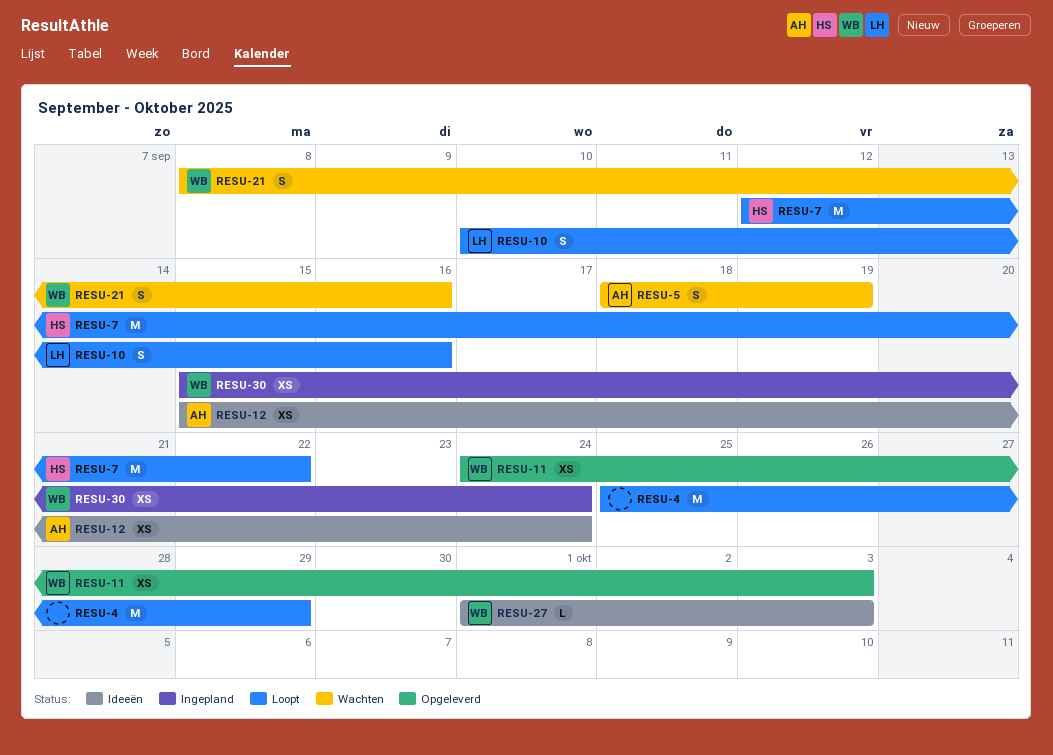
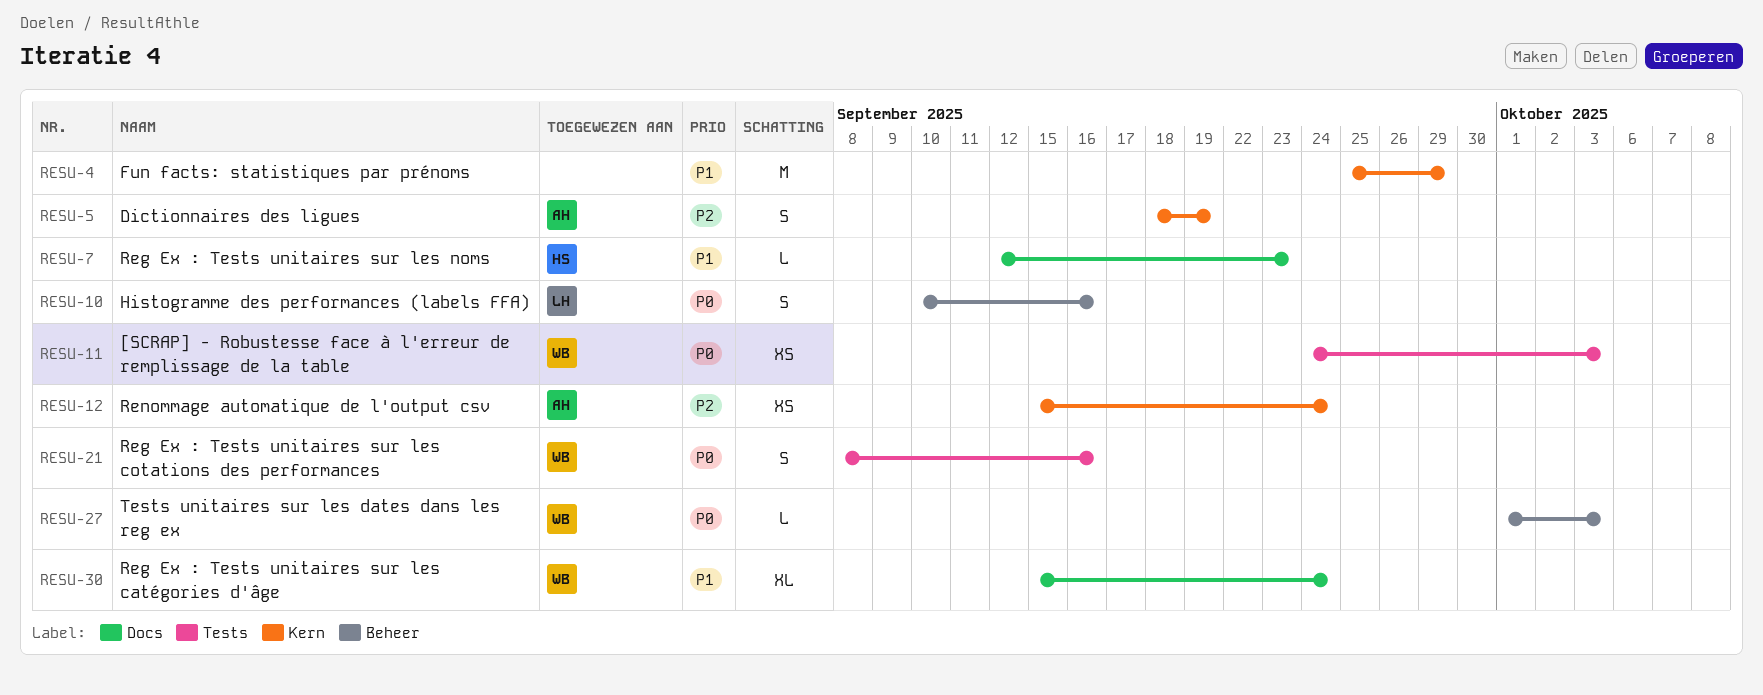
RESU-7, estimate: M -> L
RESU-7, due: Sep 22 -> Sep 23
RESU-30, estimate: XS -> XL

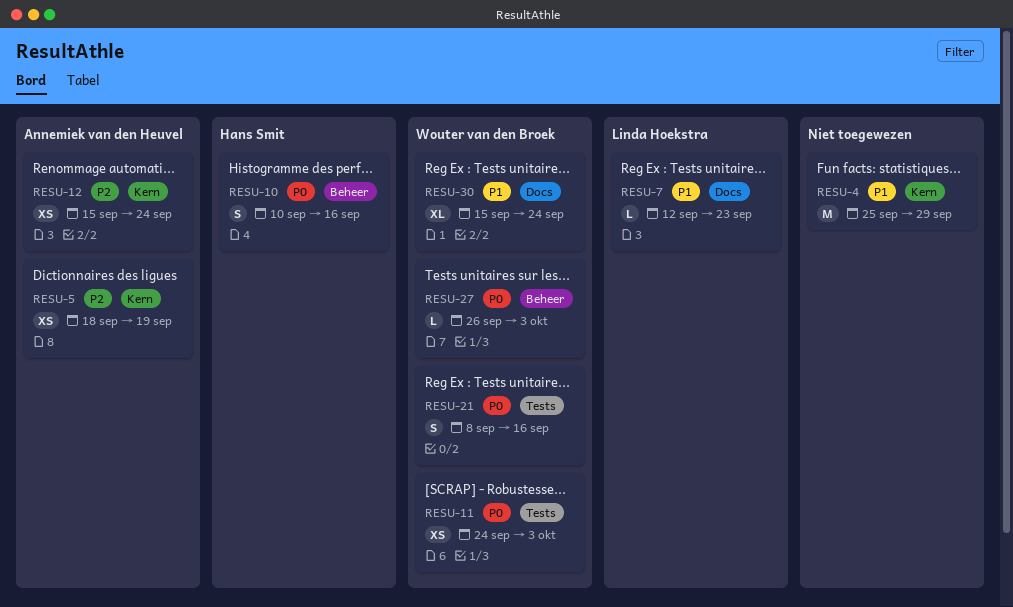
RESU-5, estimate: S -> XS
RESU-7, owner: Hans Smit -> Linda Hoekstra
RESU-10, owner: Linda Hoekstra -> Hans Smit
RESU-27, start: Oct 1 -> Sep 26

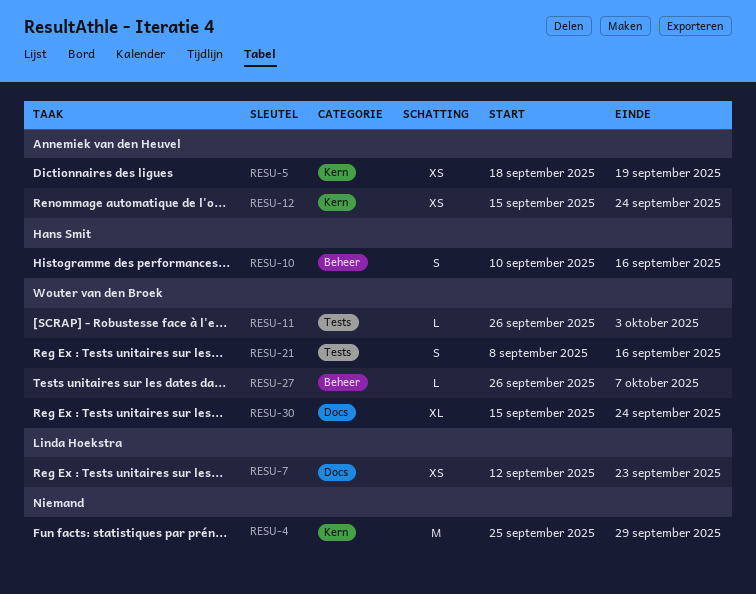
RESU-7, estimate: L -> XS
RESU-11, estimate: XS -> L
RESU-11, start: Sep 24 -> Sep 26
RESU-27, due: Oct 3 -> Oct 7

